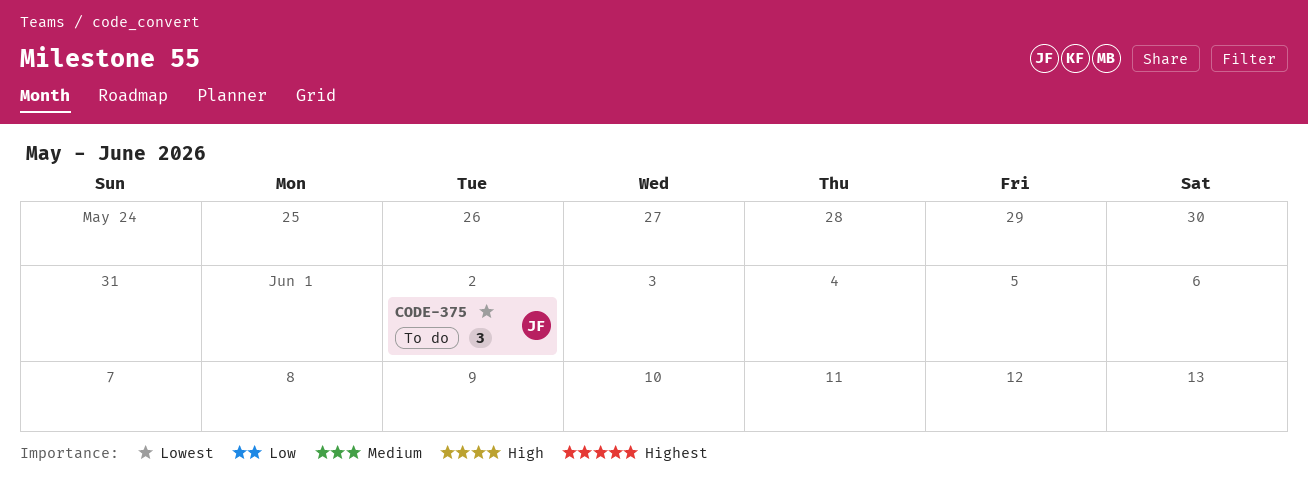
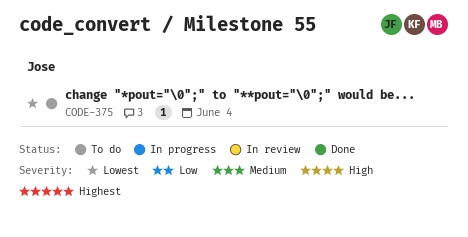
CODE-375, estimate: 3 -> 1
CODE-375, due: Jun 2 -> Jun 4

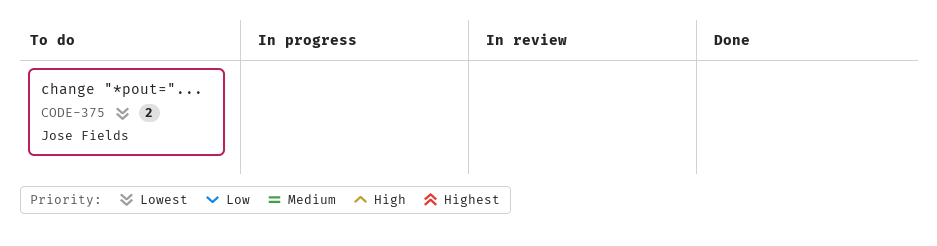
CODE-375, estimate: 1 -> 2

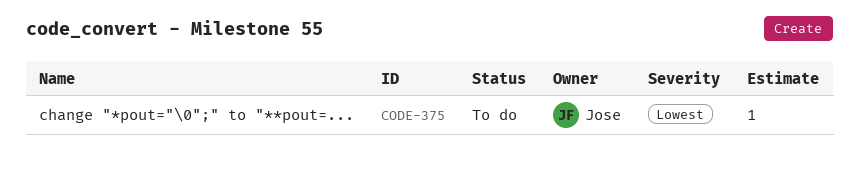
CODE-375, estimate: 2 -> 1

